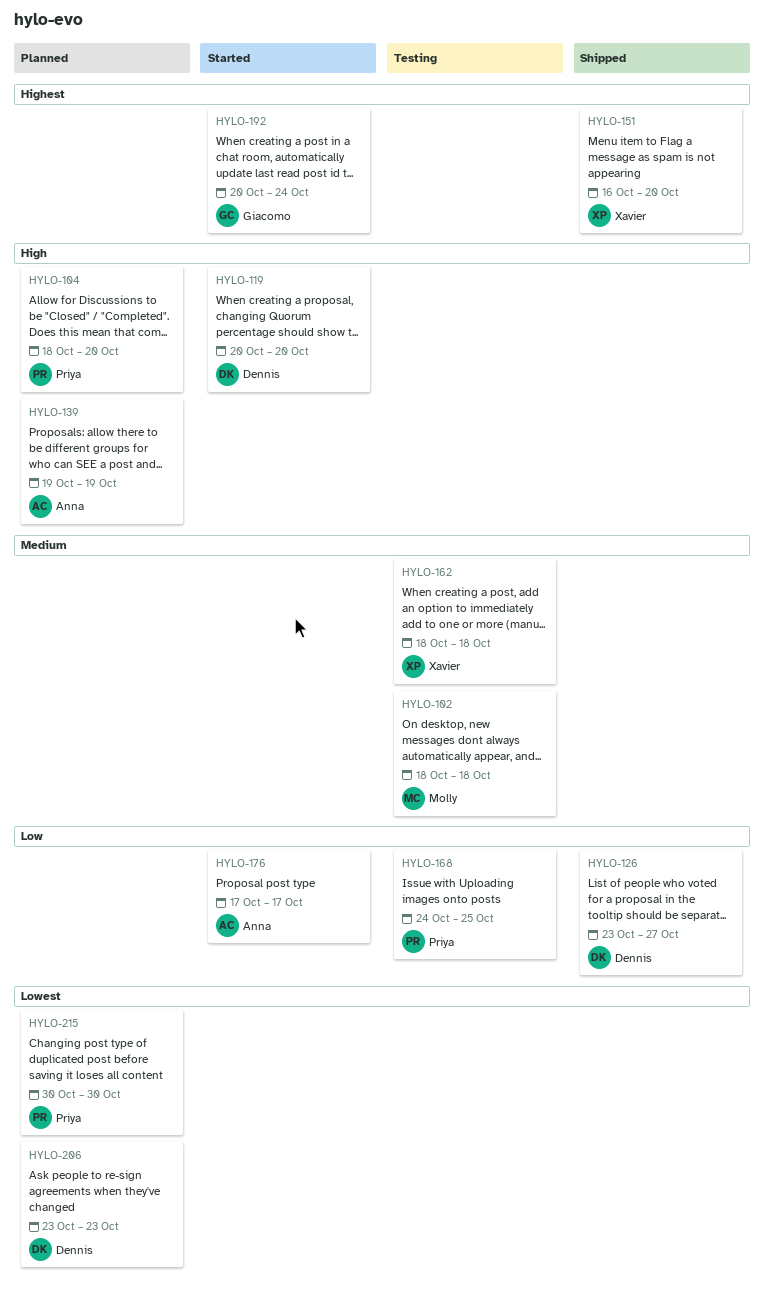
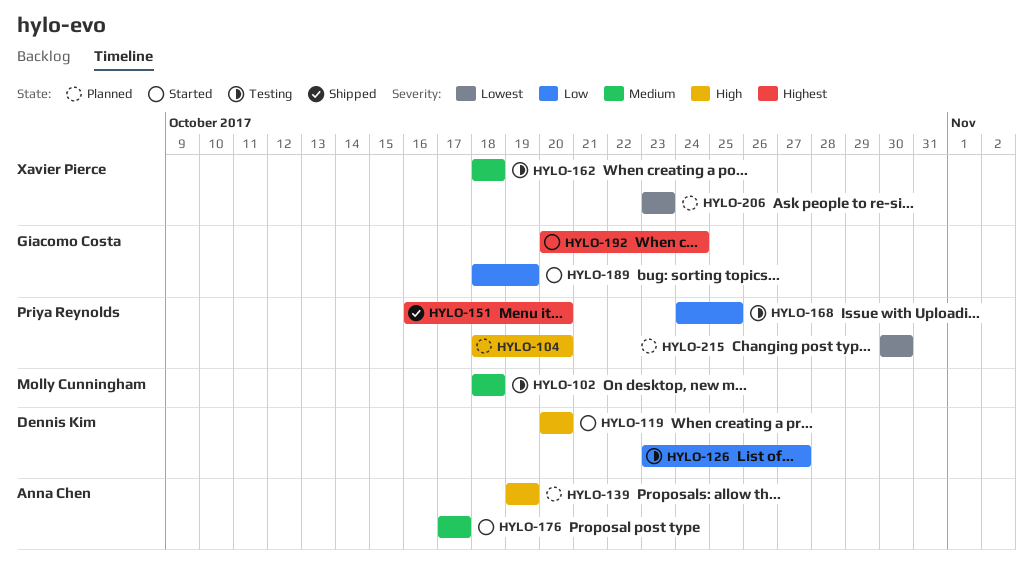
HYLO-126, status: Shipped -> Testing
HYLO-151, owner: Xavier Pierce -> Priya Reynolds
HYLO-176, priority: Low -> Medium
HYLO-189: none -> present
HYLO-206, owner: Dennis Kim -> Xavier Pierce

